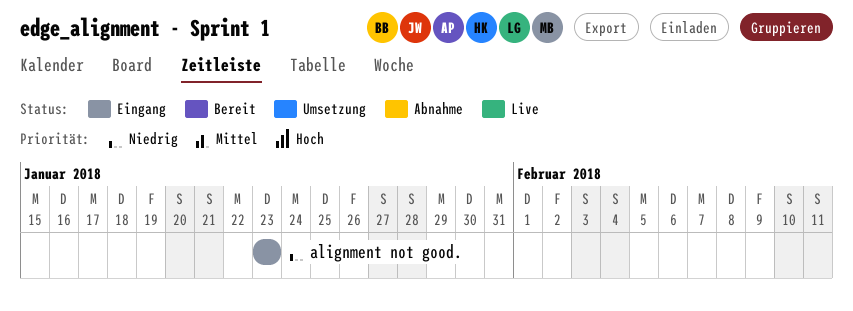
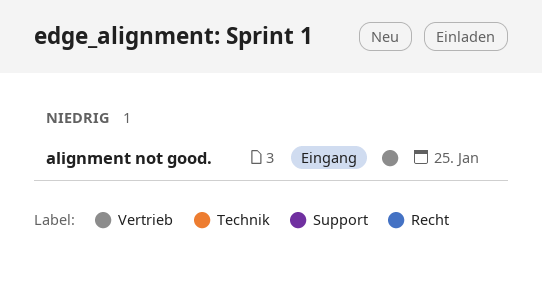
alignment not good., due: Jan 23 -> Jan 25

